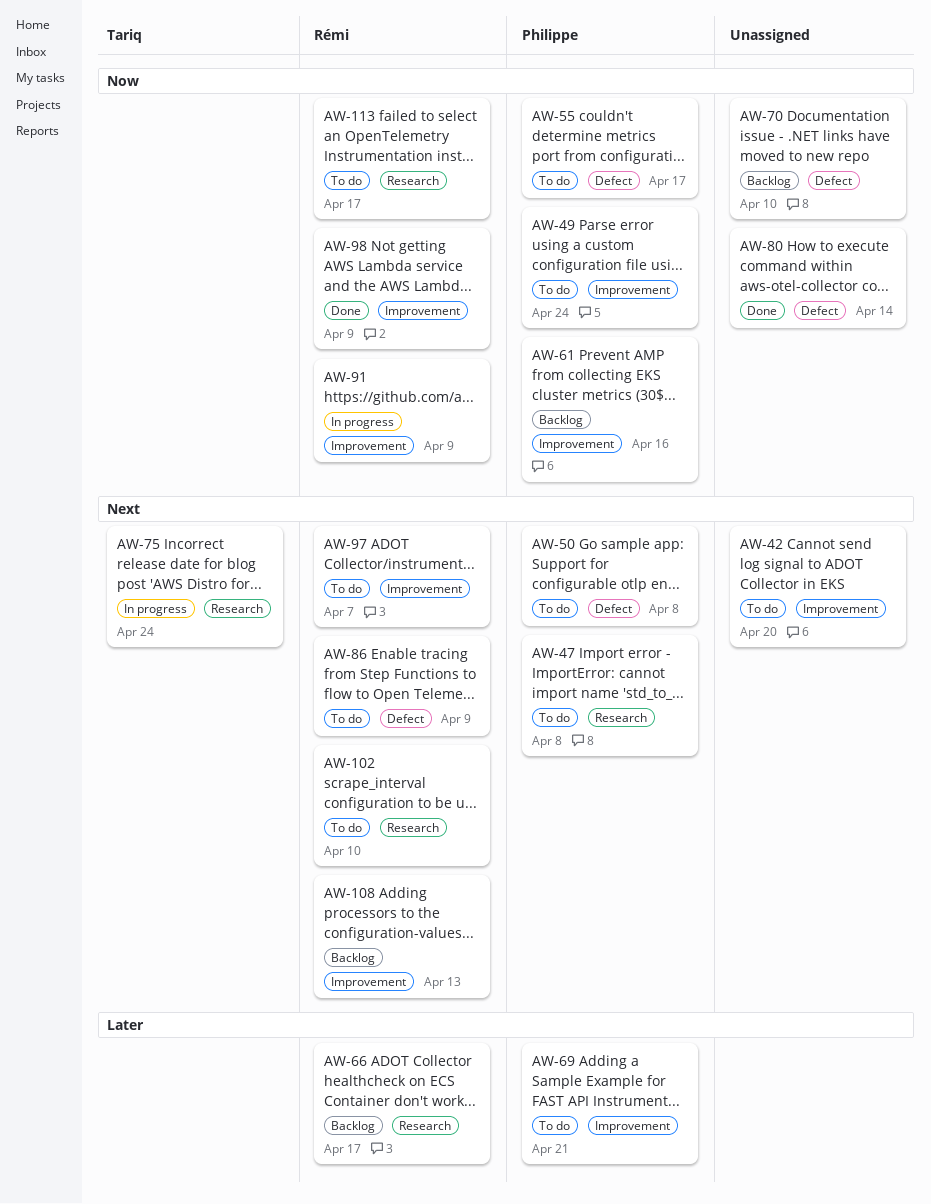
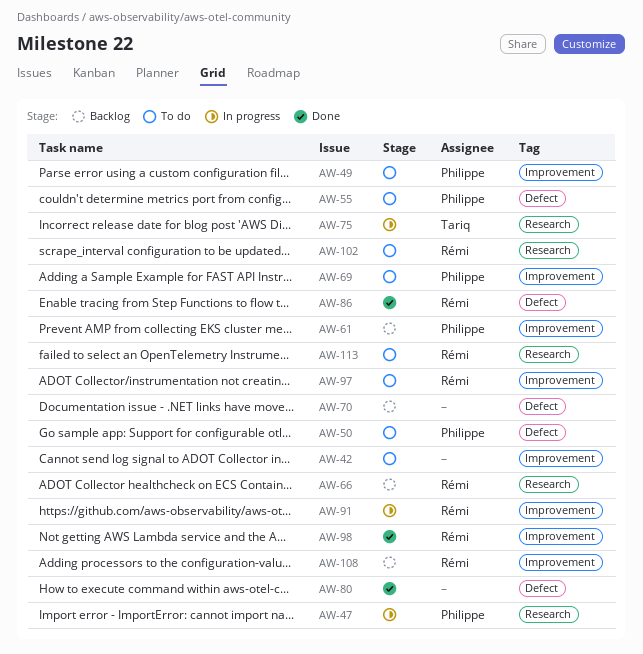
AW-47, status: To do -> In progress
AW-86, status: To do -> Done

